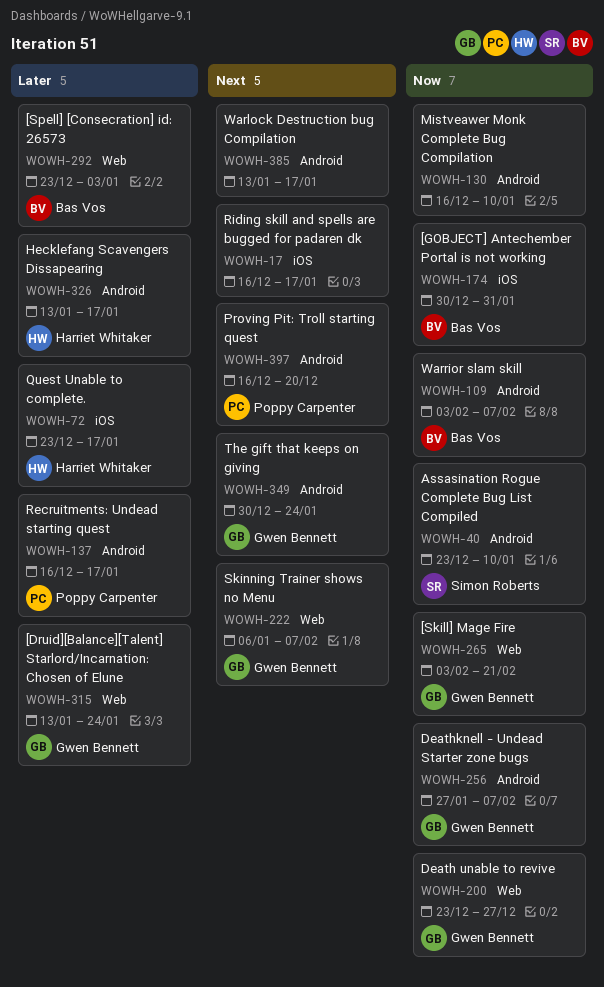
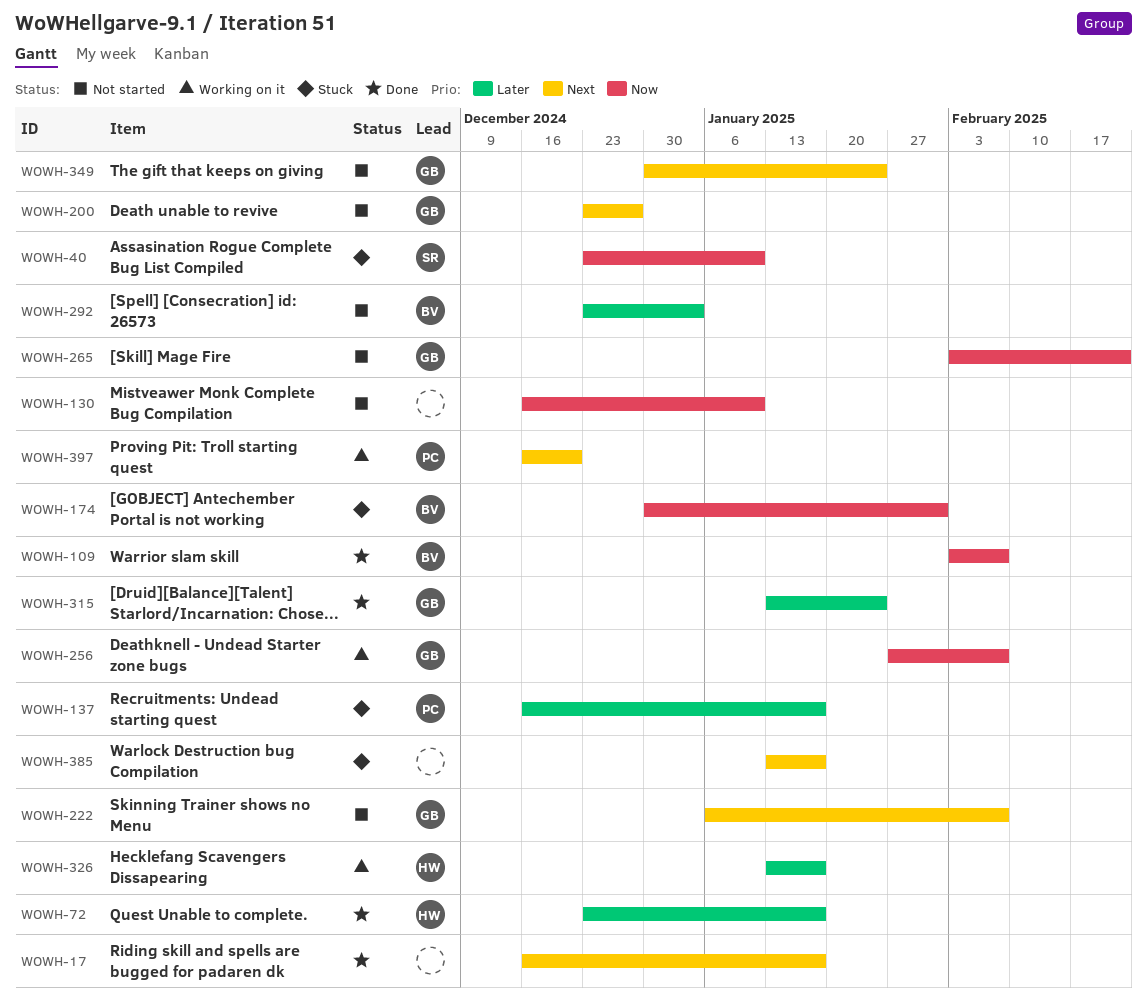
WOWH-200, priority: Now -> Next

